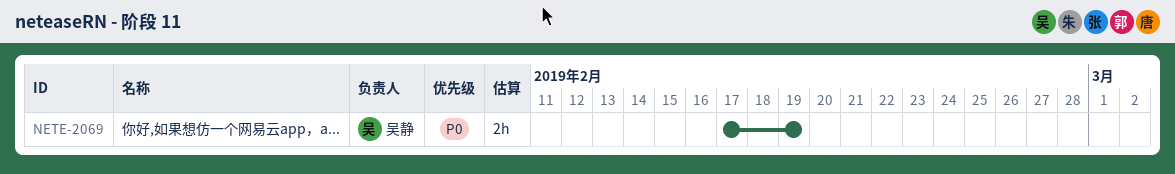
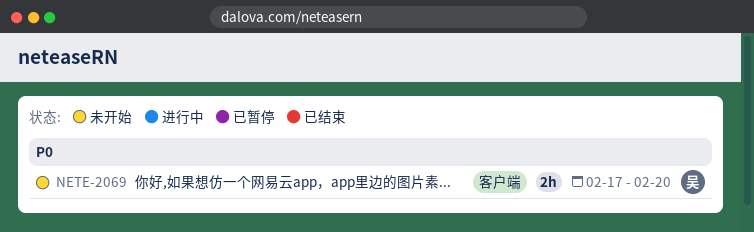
NETE-2069, due: Feb 19 -> Feb 20

